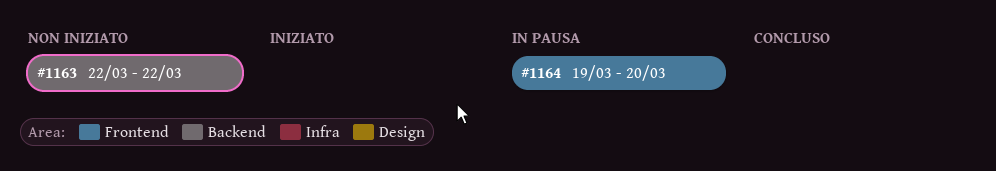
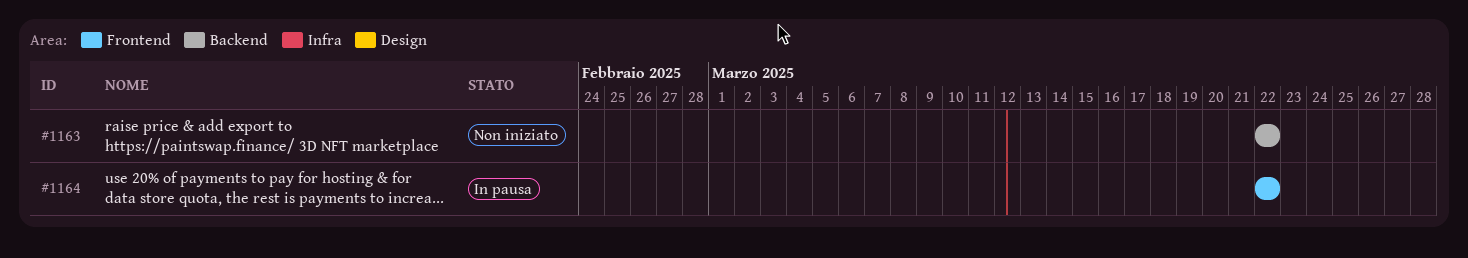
#1164, start: Mar 19 -> Mar 22
#1164, due: Mar 20 -> Mar 22

